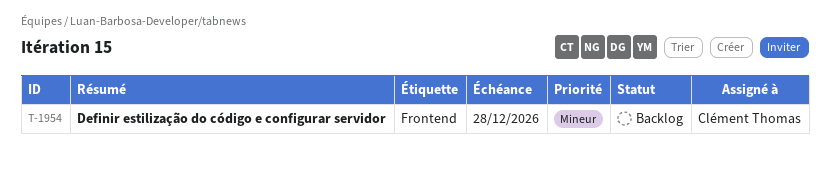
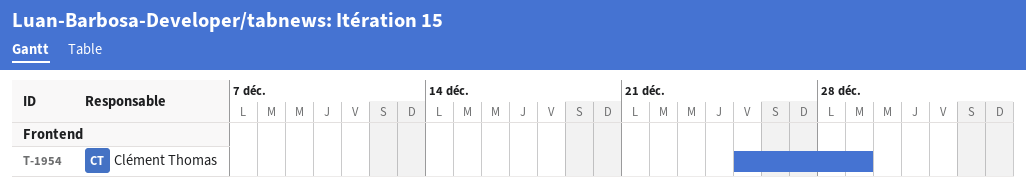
T-1954, due: Dec 28 -> Dec 29

